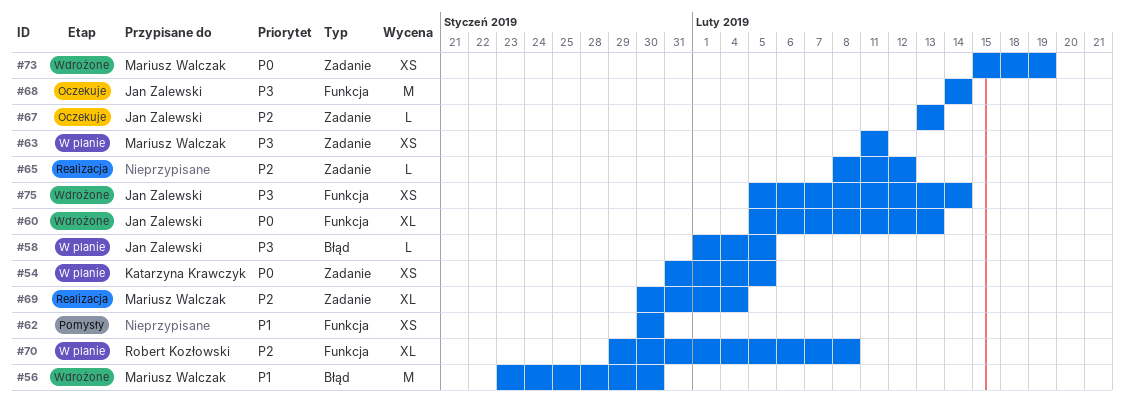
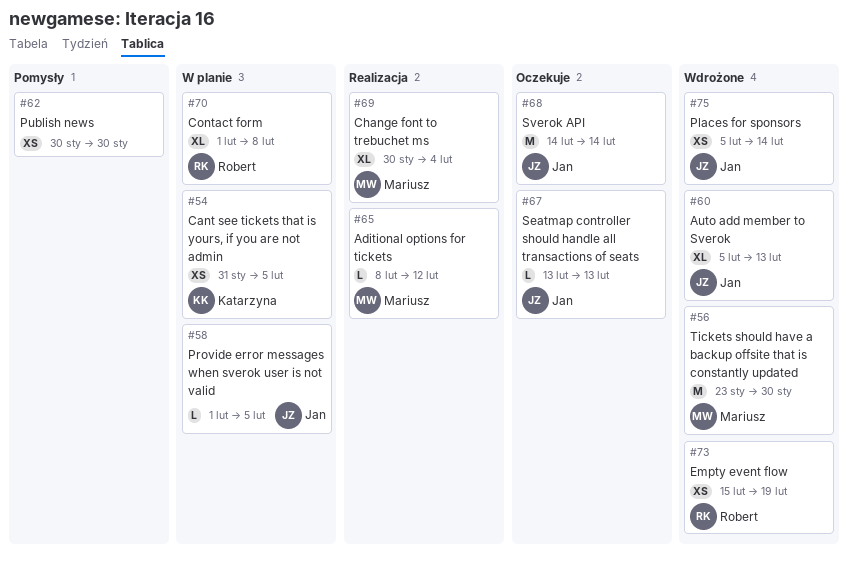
#63: present -> none
#65, owner: none -> Mariusz Walczak
#70, start: Jan 29 -> Feb 1
#73, owner: Mariusz Walczak -> Robert Kozłowski

